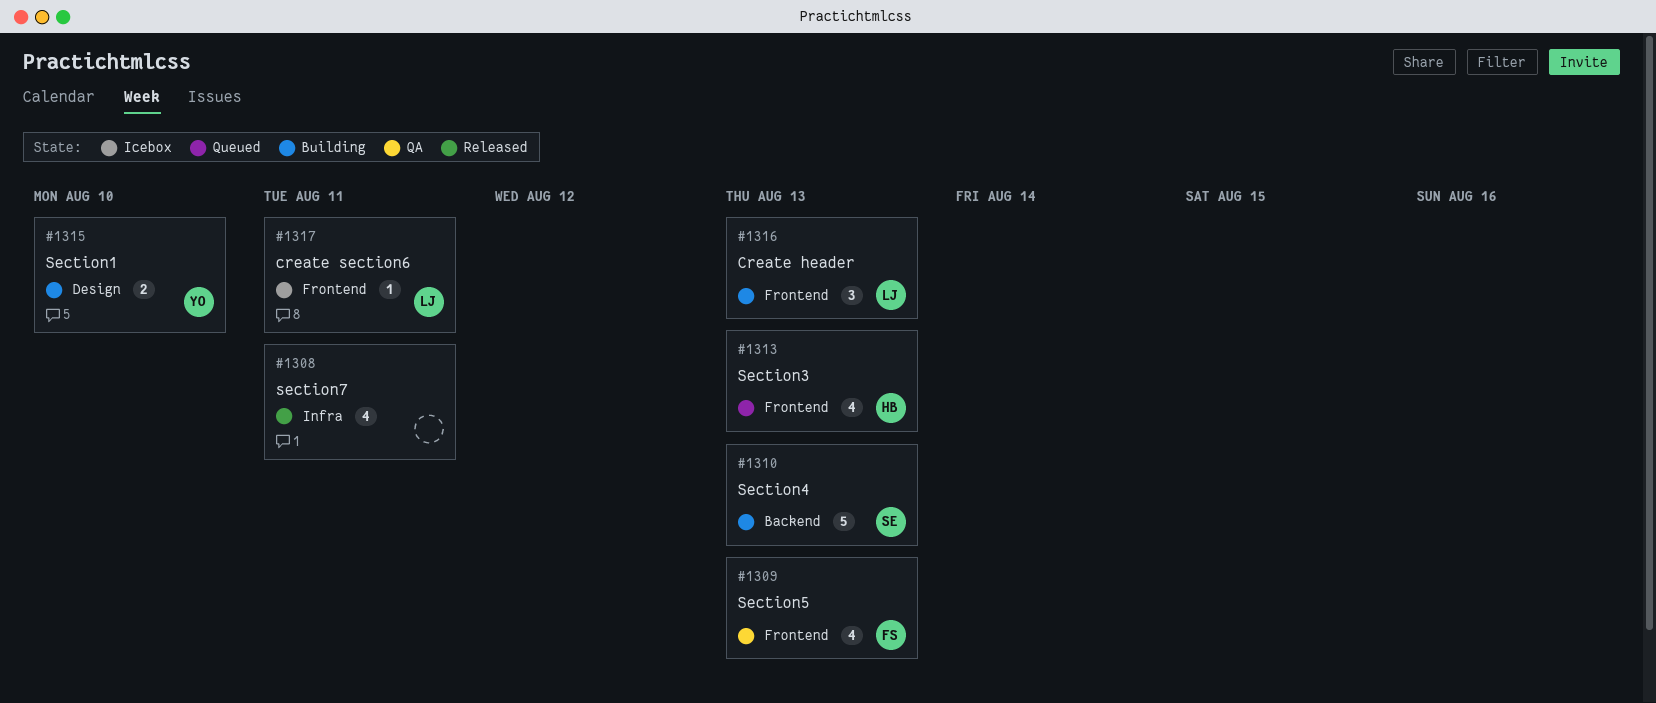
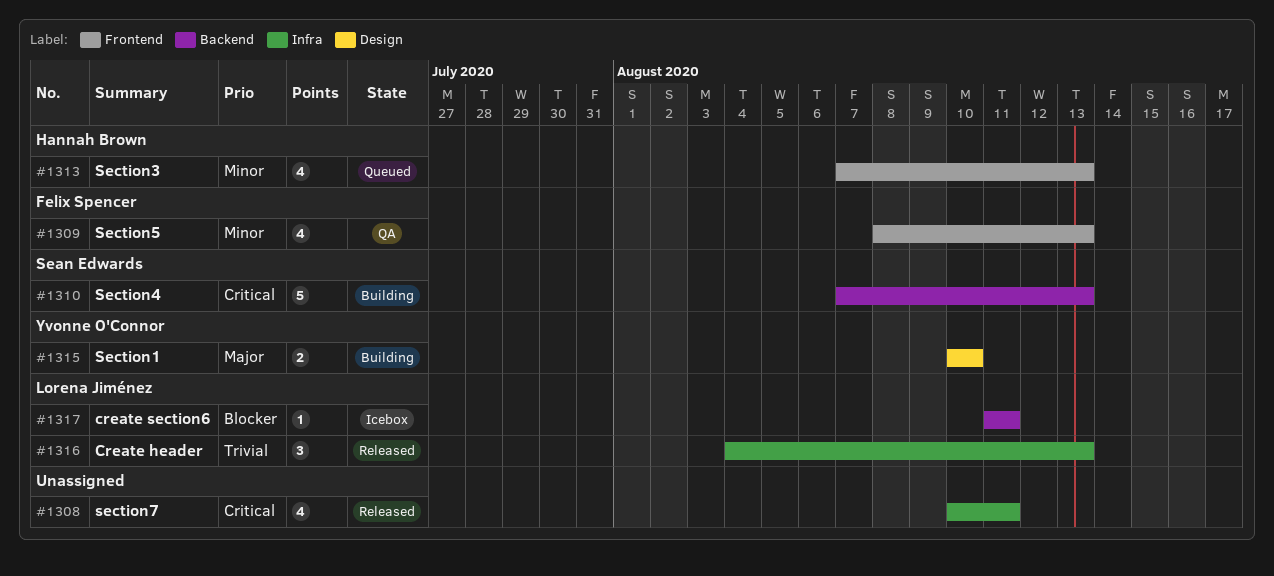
#1316, status: Building -> Released
#1316, label: Frontend -> Infra
#1317, label: Frontend -> Backend

